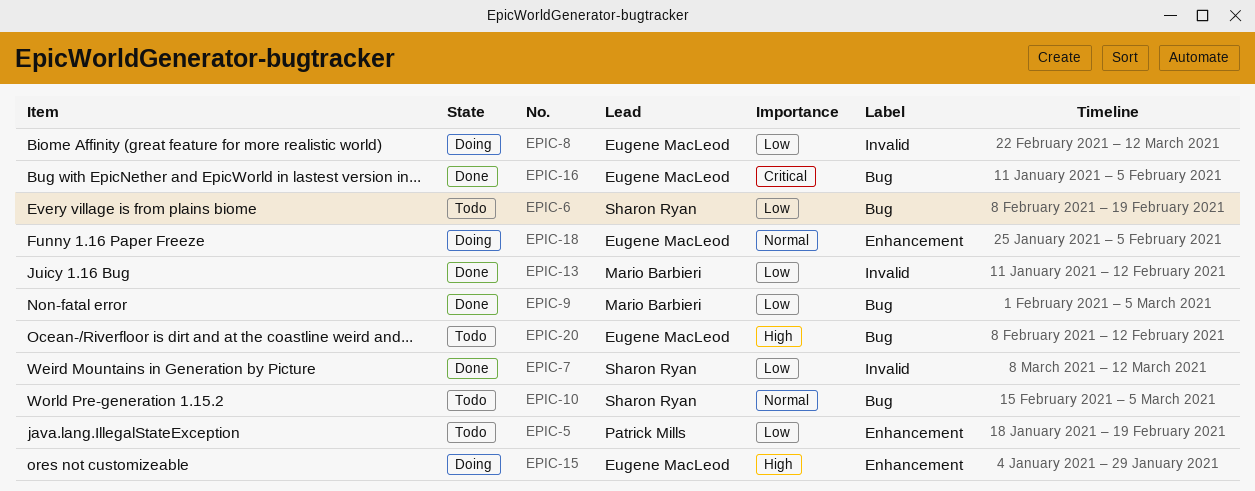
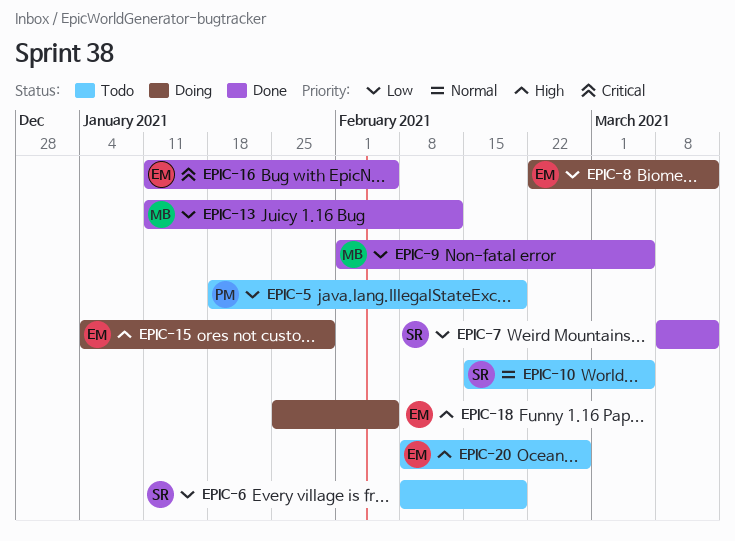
EPIC-18, priority: Normal -> High
EPIC-20, due: Feb 12 -> Feb 26

